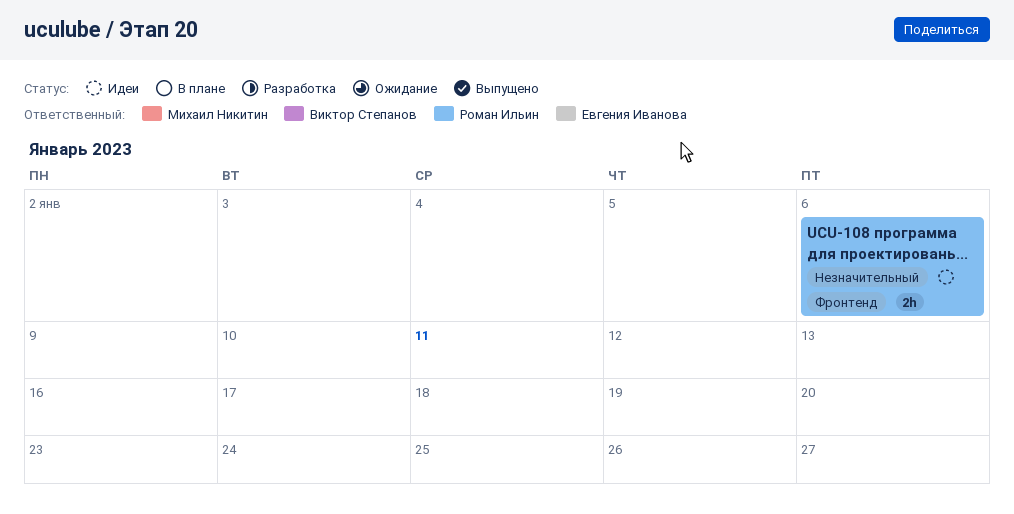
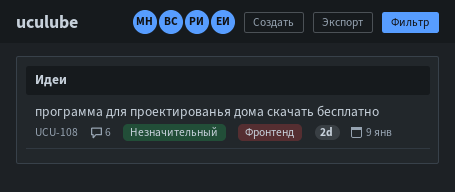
UCU-108, estimate: 2h -> 2d
UCU-108, due: Jan 6 -> Jan 9

